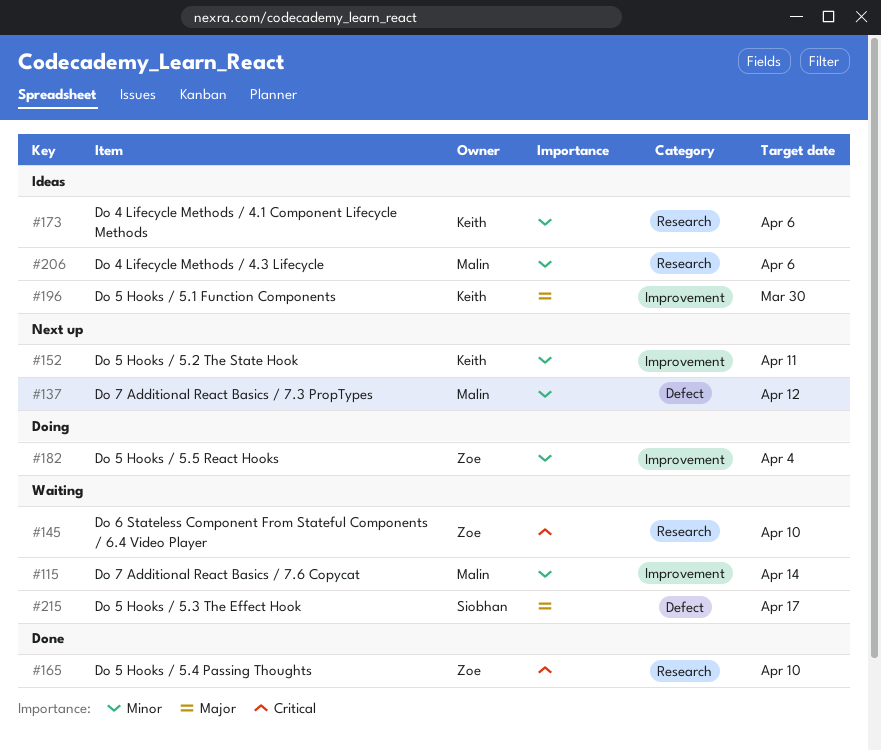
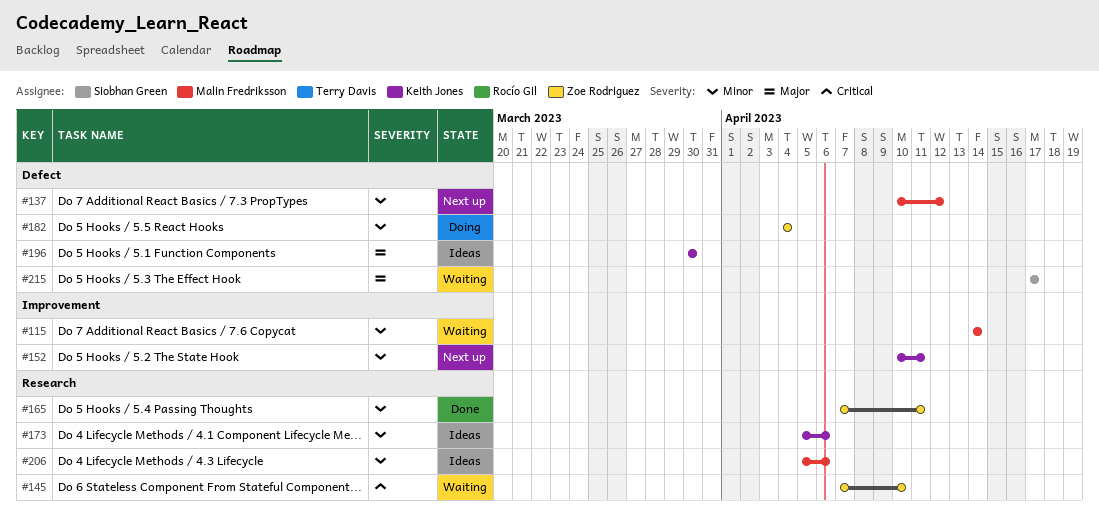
#165, priority: Critical -> Minor
#165, due: Apr 10 -> Apr 11
#182, label: Improvement -> Defect
#196, label: Improvement -> Defect

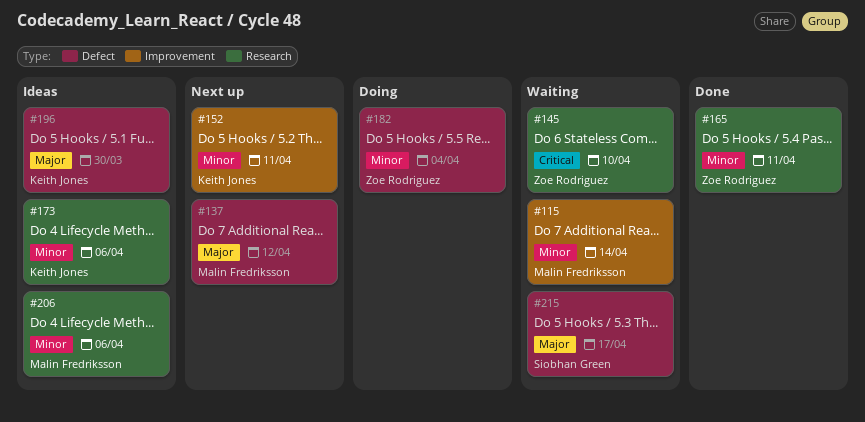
#137, priority: Minor -> Major

